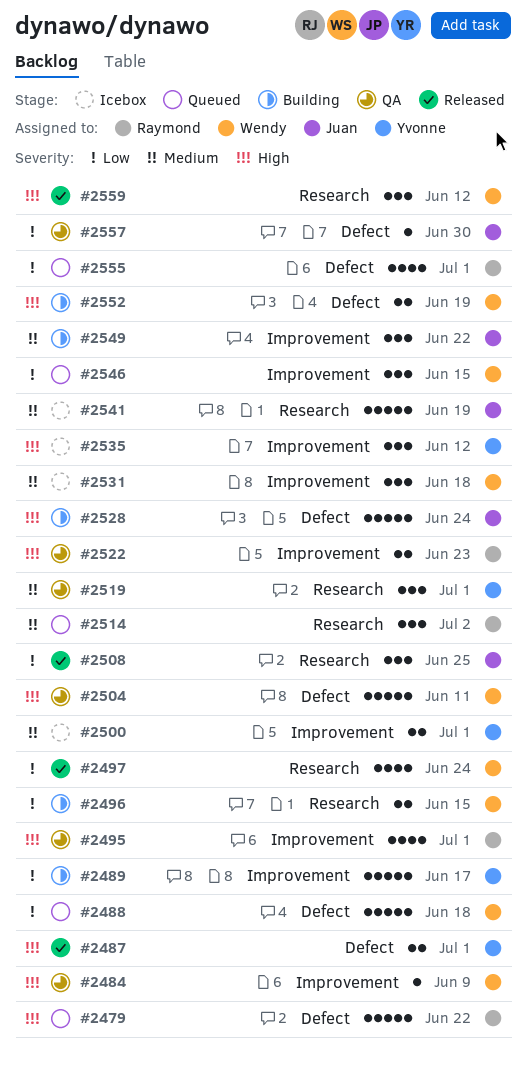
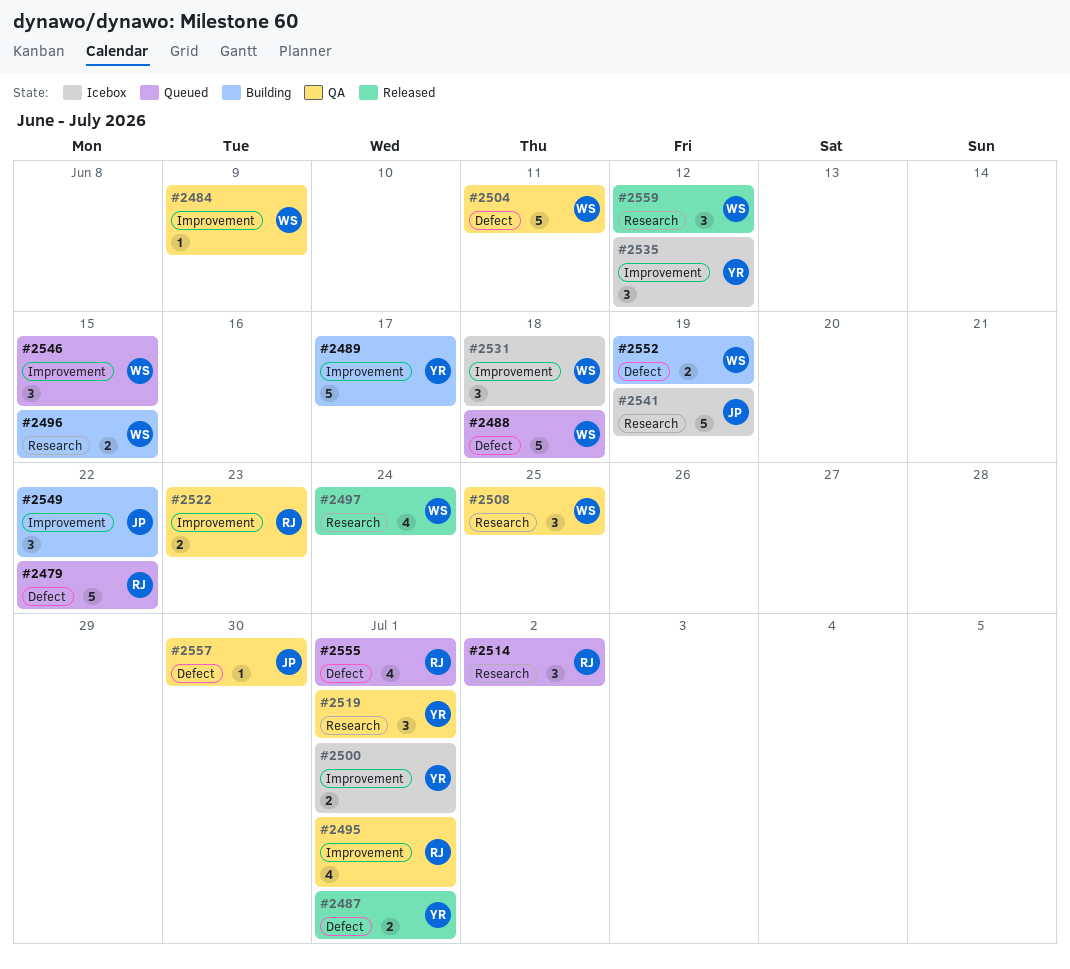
#2508, status: Released -> QA
#2508, owner: Juan -> Wendy
#2528: present -> none

